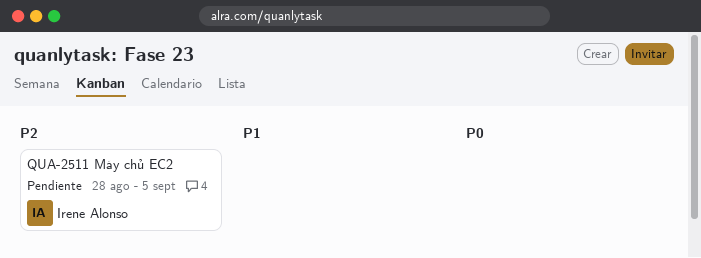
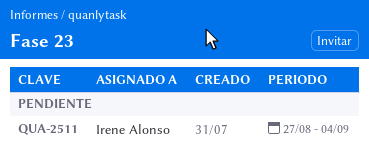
QUA-2511, start: Aug 28 -> Aug 27
QUA-2511, due: Sep 5 -> Sep 4

